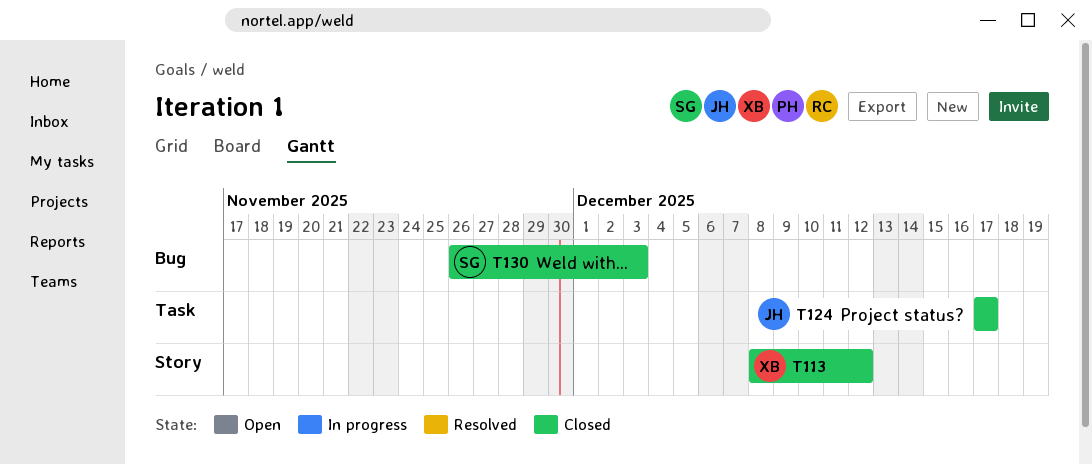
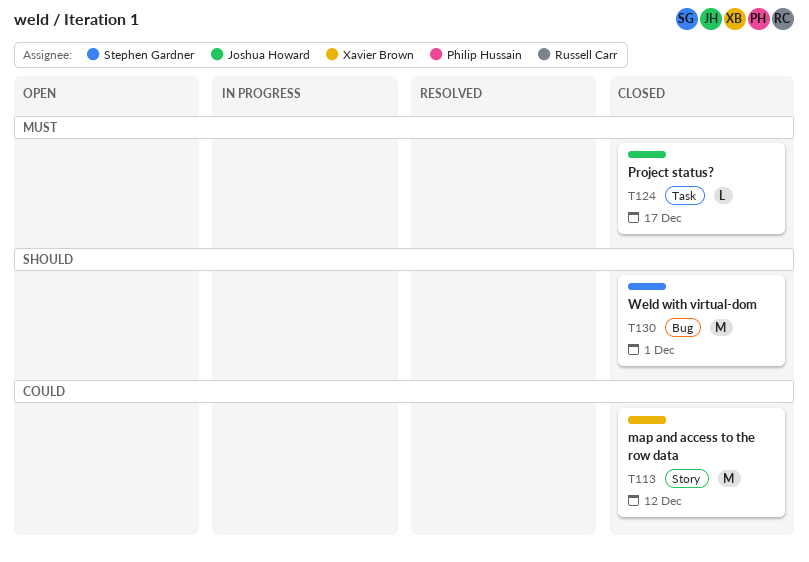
T130, due: Dec 3 -> Dec 1

